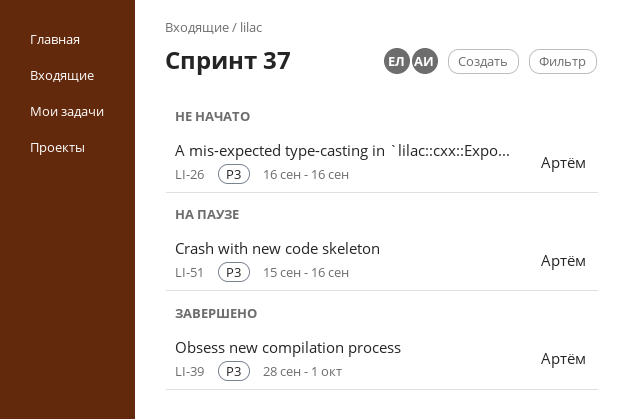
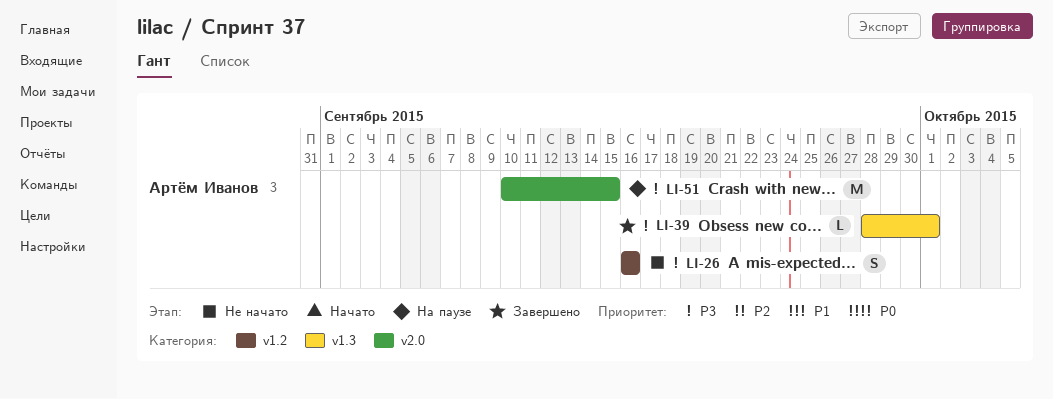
LI-51, start: Sep 15 -> Sep 10
LI-51, due: Sep 16 -> Sep 15

